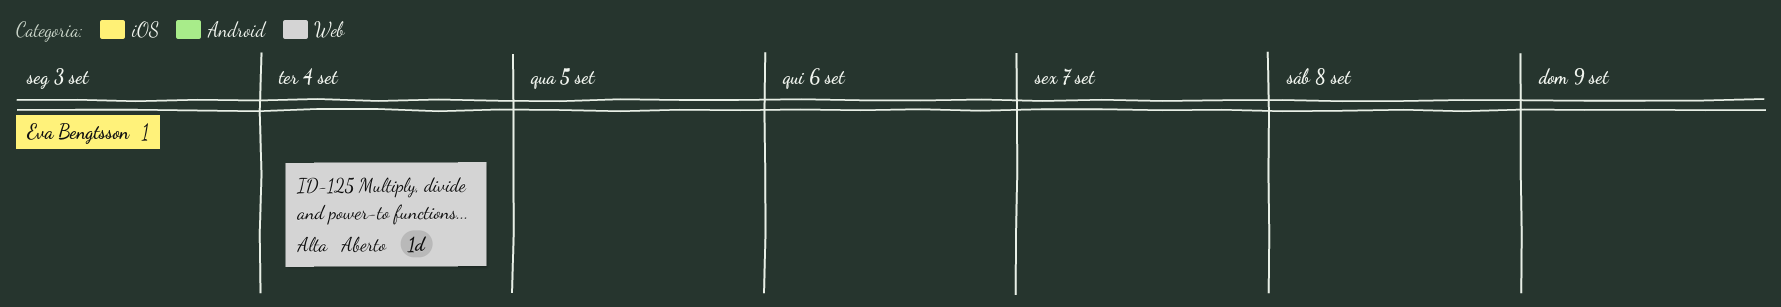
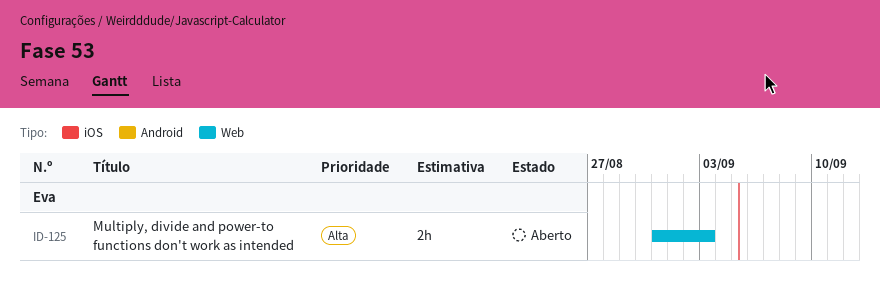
ID-125, estimate: 1d -> 2h
ID-125, due: Sep 4 -> Sep 3

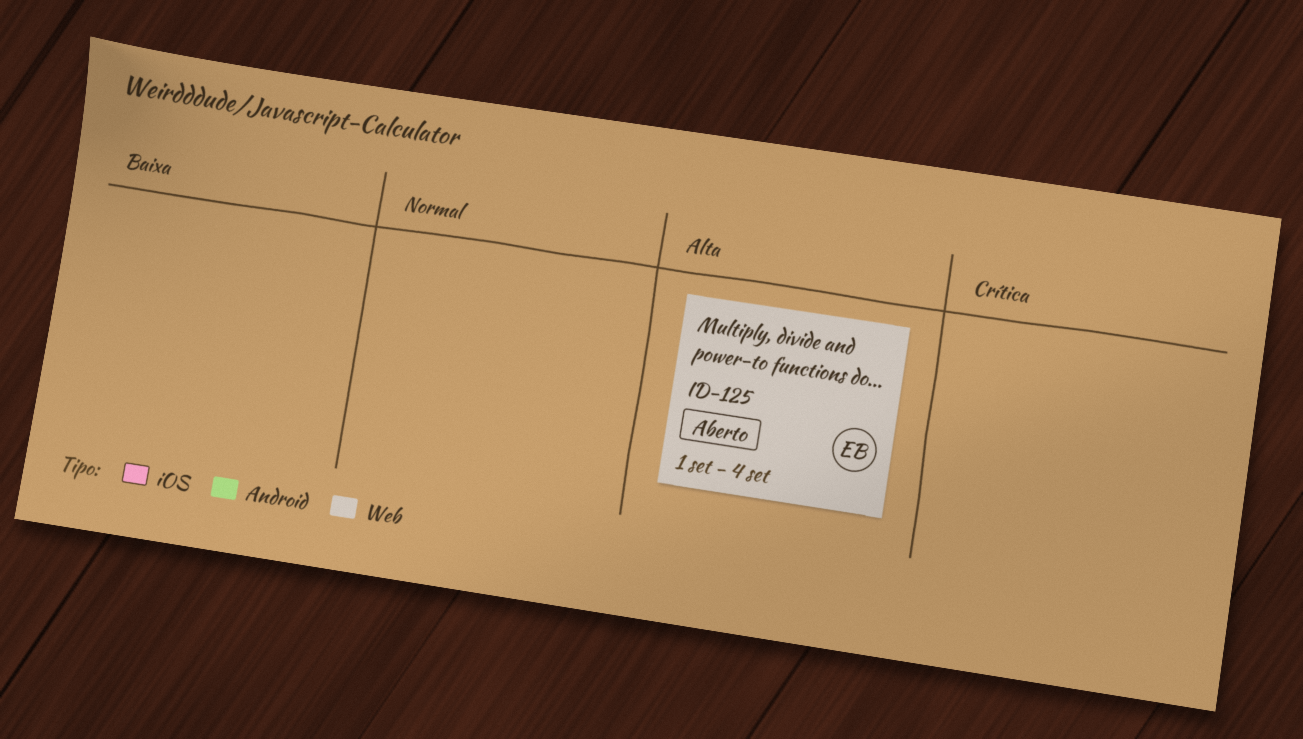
ID-125, start: Aug 31 -> Sep 1
ID-125, due: Sep 3 -> Sep 4

